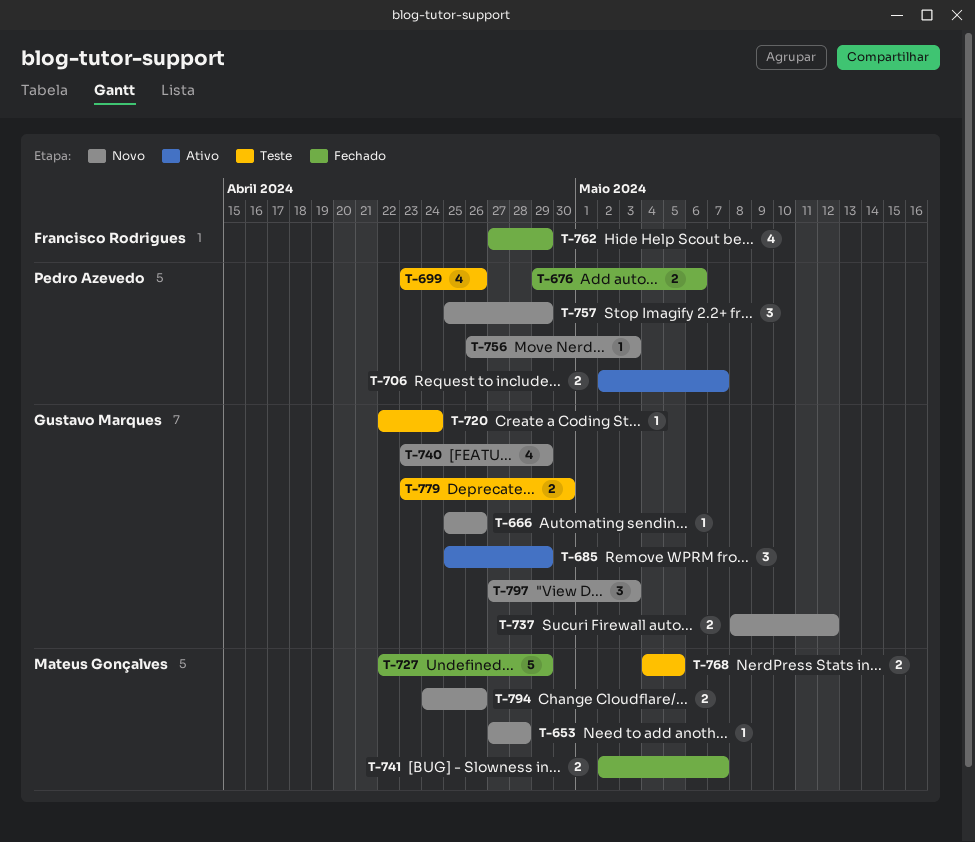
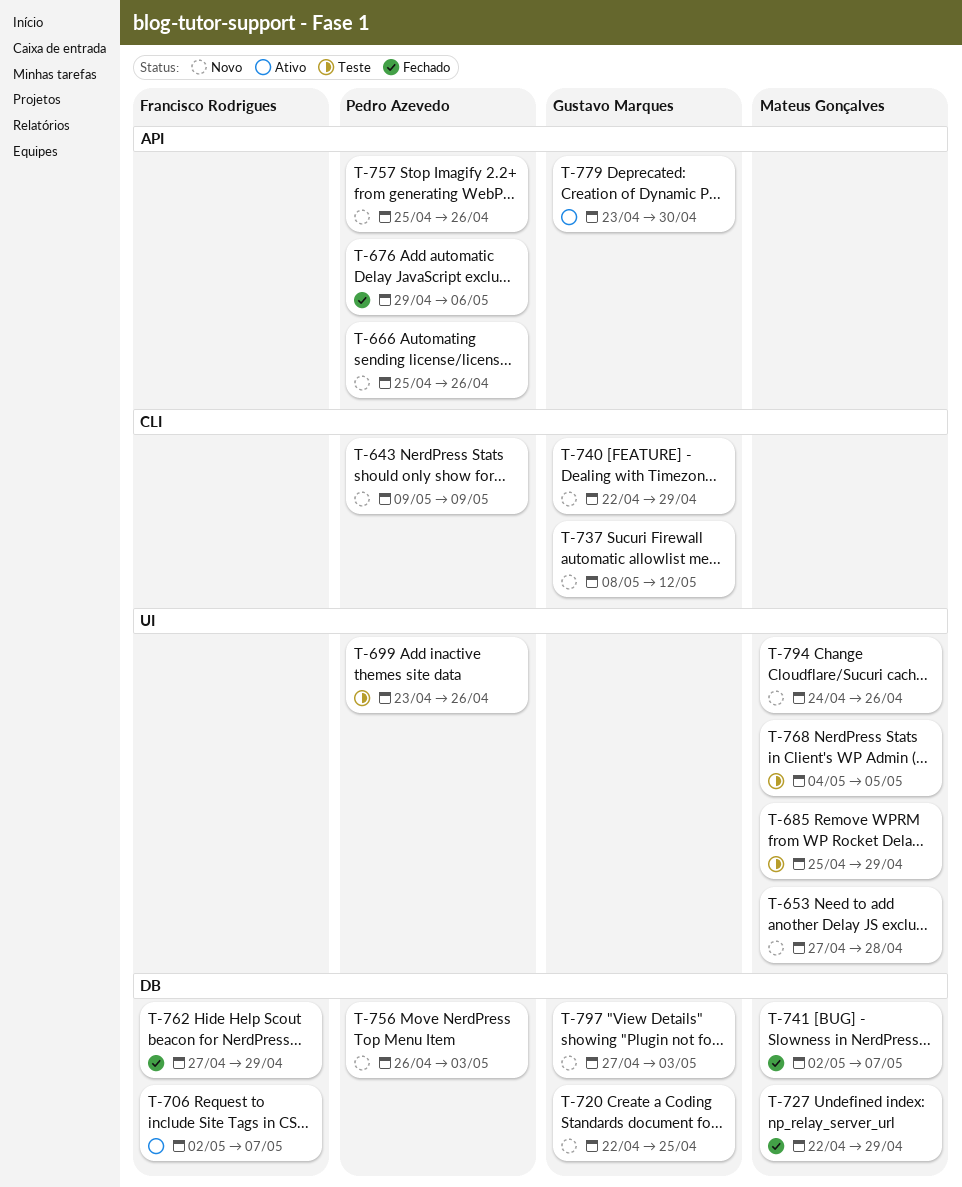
T-643: none -> present
T-666, owner: Gustavo Marques -> Pedro Azevedo
T-685, status: Ativo -> Teste
T-685, owner: Gustavo Marques -> Mateus Gonçalves
T-706, owner: Pedro Azevedo -> Francisco Rodrigues
T-720, status: Teste -> Novo
T-720, due: Apr 24 -> Apr 25
T-740, start: Apr 23 -> Apr 22
T-757, due: Apr 29 -> Apr 26
T-779, status: Teste -> Ativo

